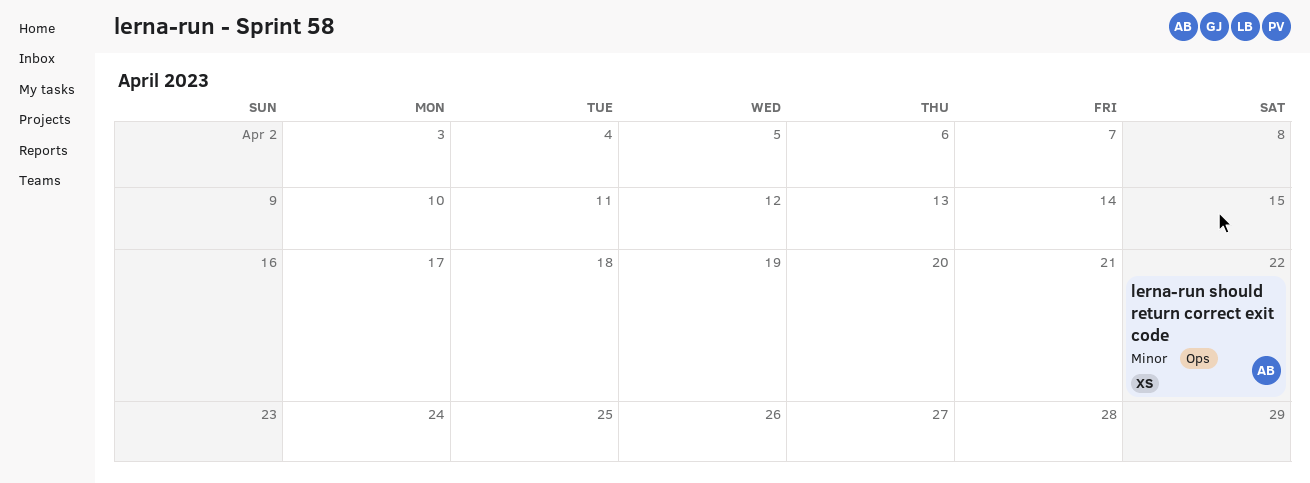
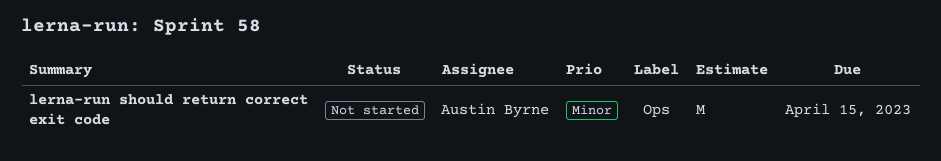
lerna-run should return correct exit code, estimate: XS -> M
lerna-run should return correct exit code, due: Apr 22 -> Apr 15

